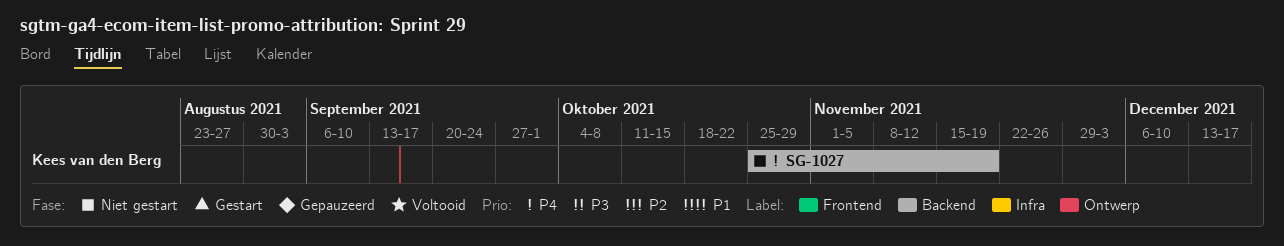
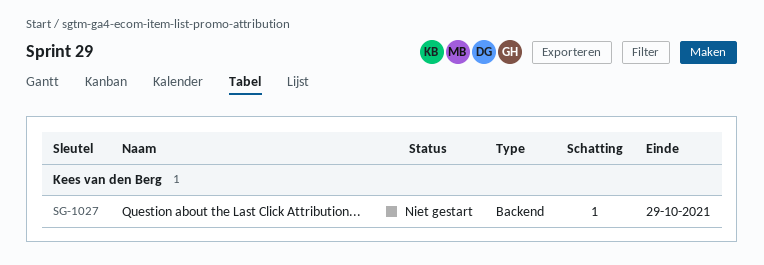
SG-1027, due: Nov 19 -> Oct 29

